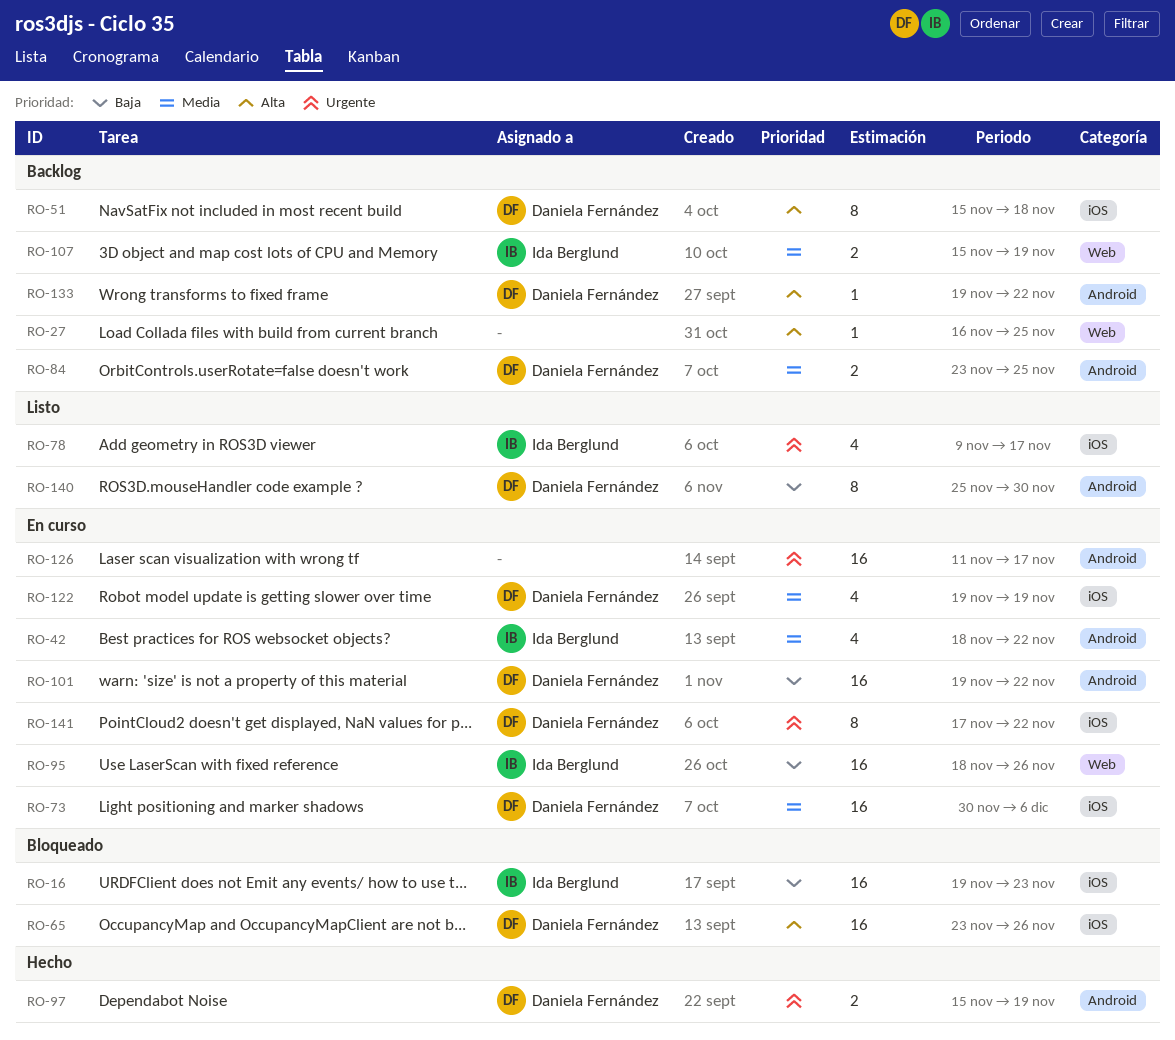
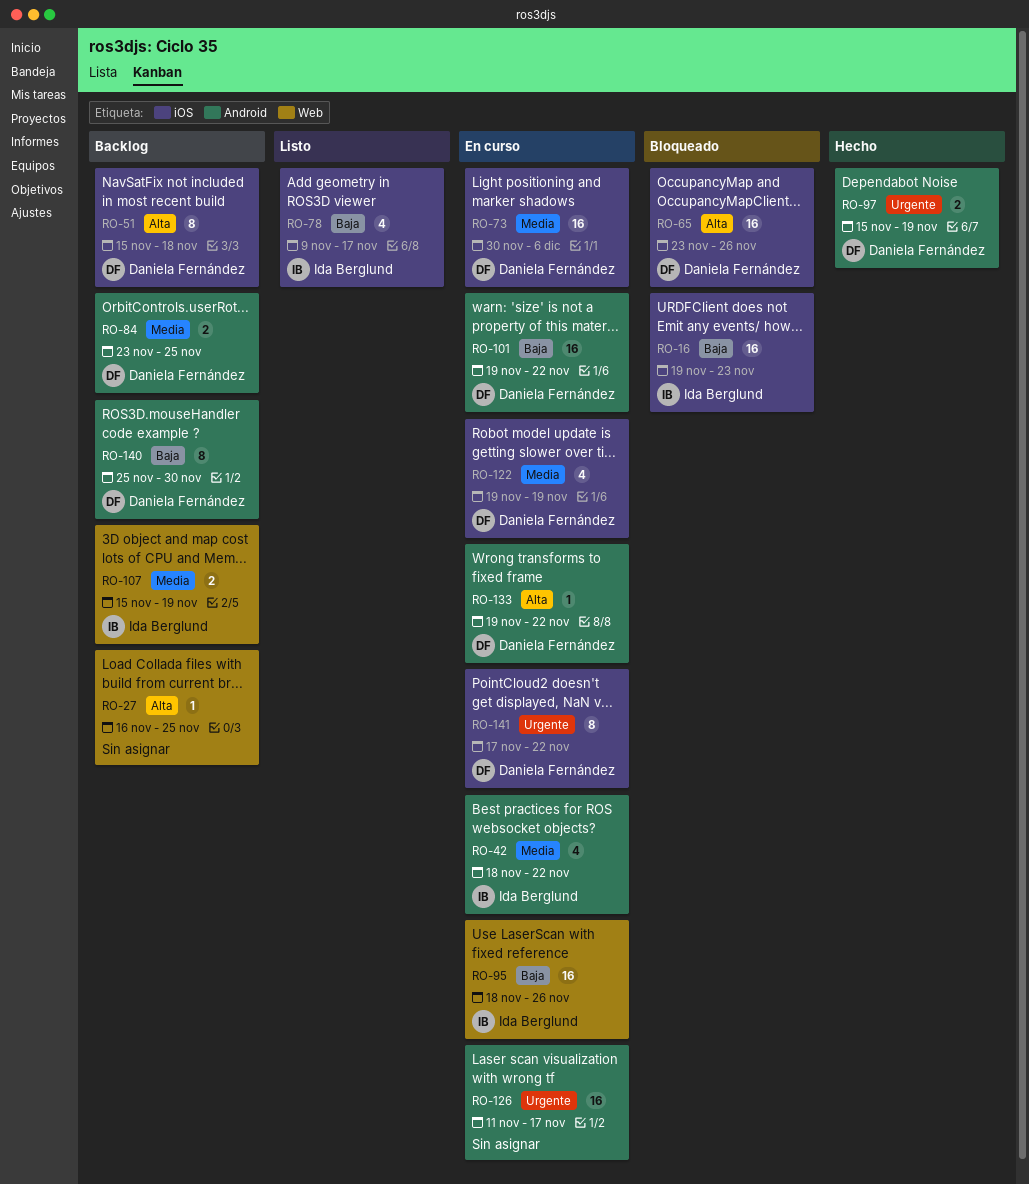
RO-78, priority: Urgente -> Baja
RO-133, status: Backlog -> En curso
RO-140, status: Listo -> Backlog

